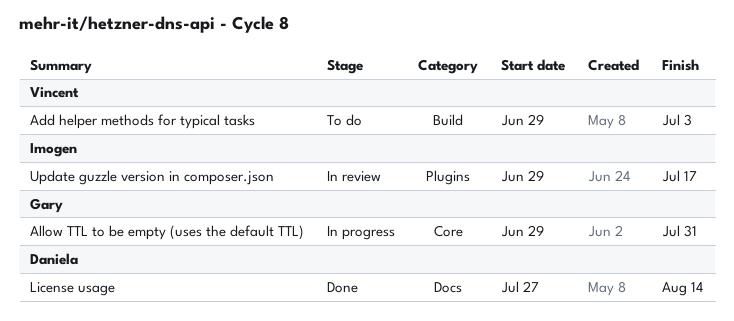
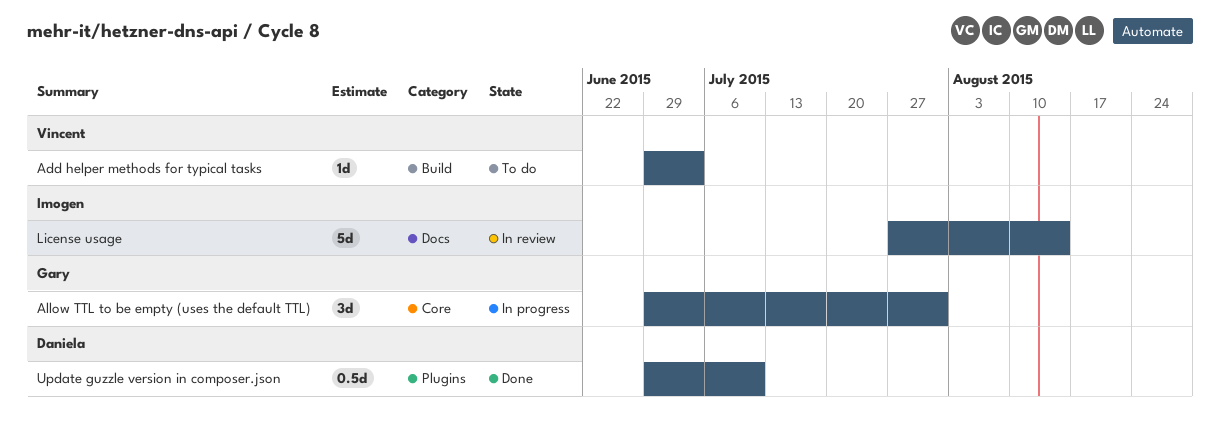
License usage, status: Done -> In review
License usage, owner: Daniela -> Imogen
Update guzzle version in composer.json, status: In review -> Done
Update guzzle version in composer.json, owner: Imogen -> Daniela
Update guzzle version in composer.json, due: Jul 17 -> Jul 10

